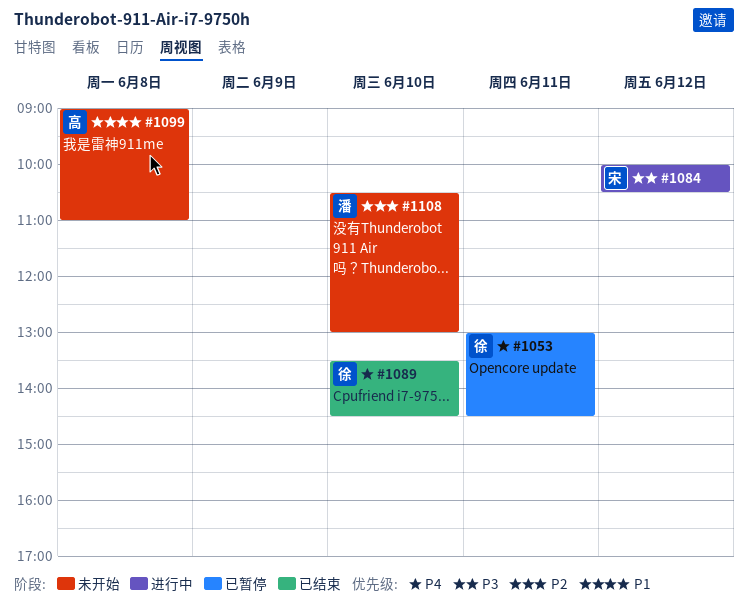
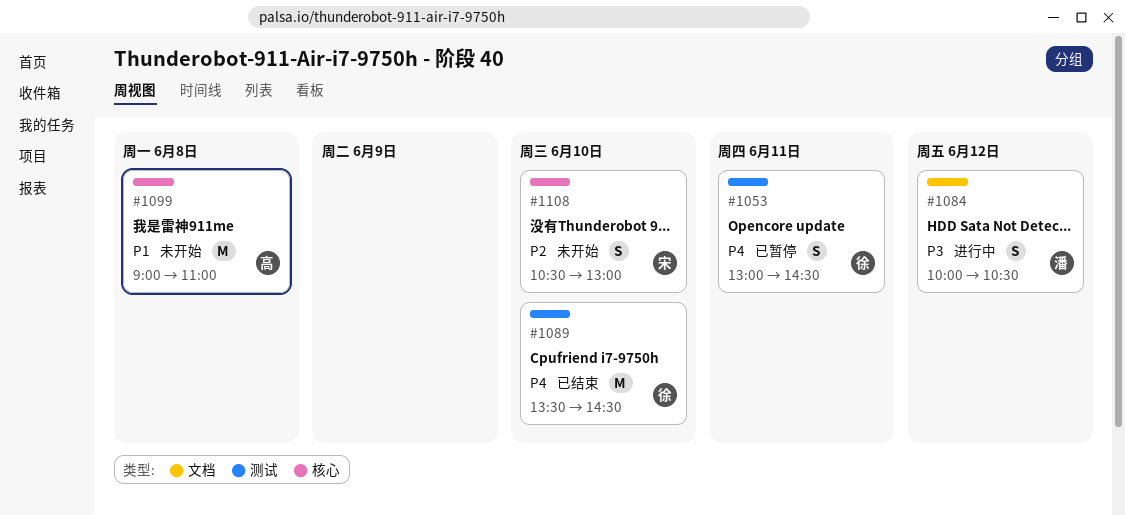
#1084, owner: 宋 -> 潘
#1108, owner: 潘 -> 宋

